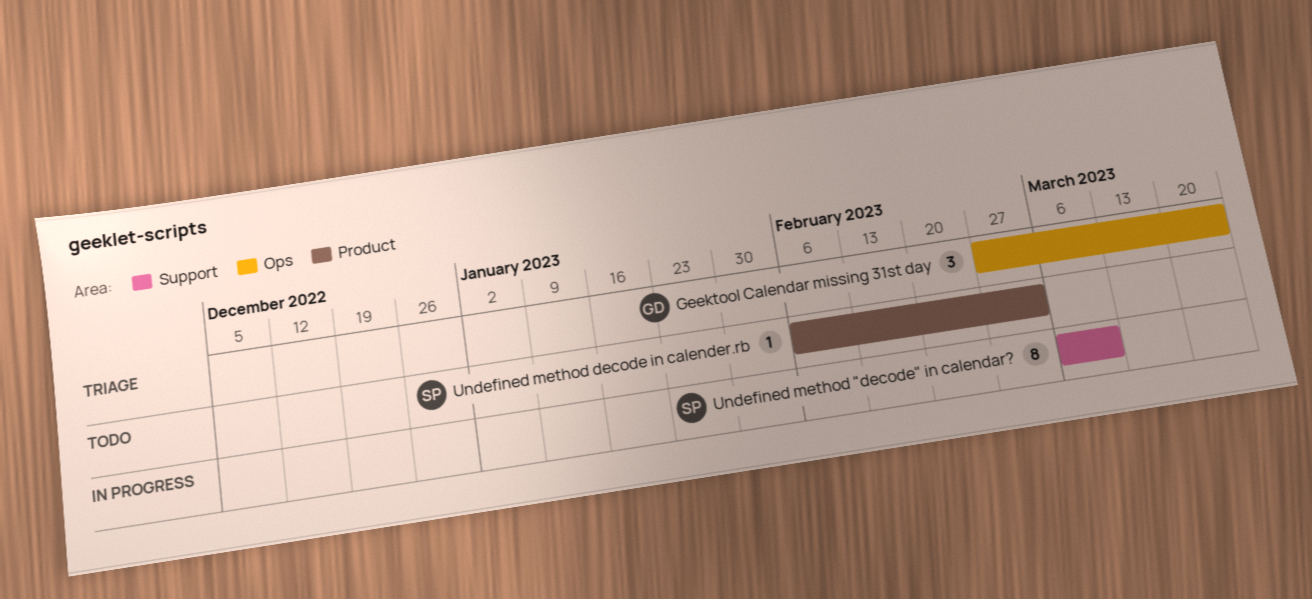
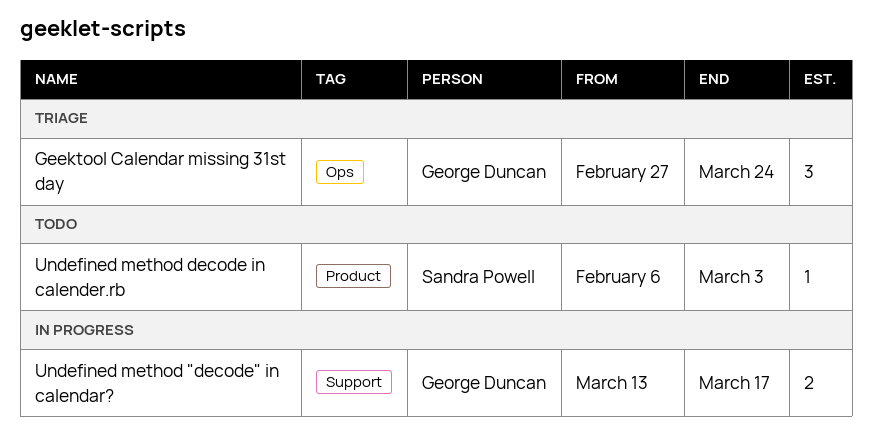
Undefined method "decode" in calendar?, owner: Sandra Powell -> George Duncan
Undefined method "decode" in calendar?, estimate: 8 -> 2
Undefined method "decode" in calendar?, start: Mar 6 -> Mar 13
Undefined method "decode" in calendar?, due: Mar 10 -> Mar 17

